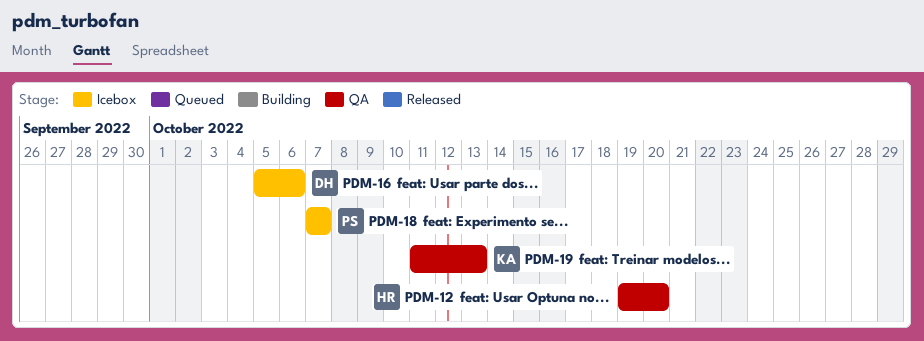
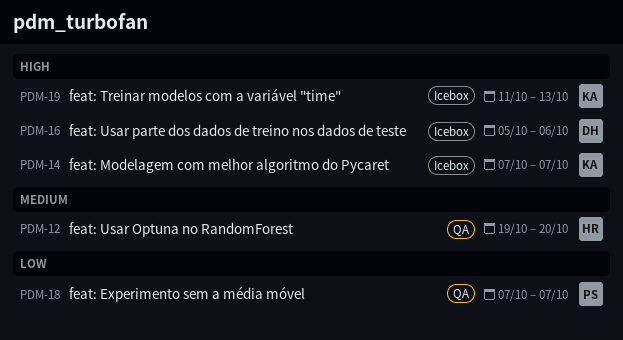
PDM-14: none -> present
PDM-18, status: Icebox -> QA
PDM-19, status: QA -> Icebox

